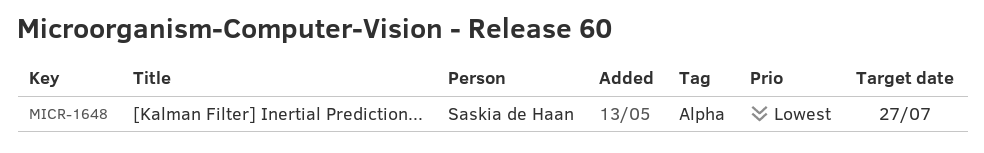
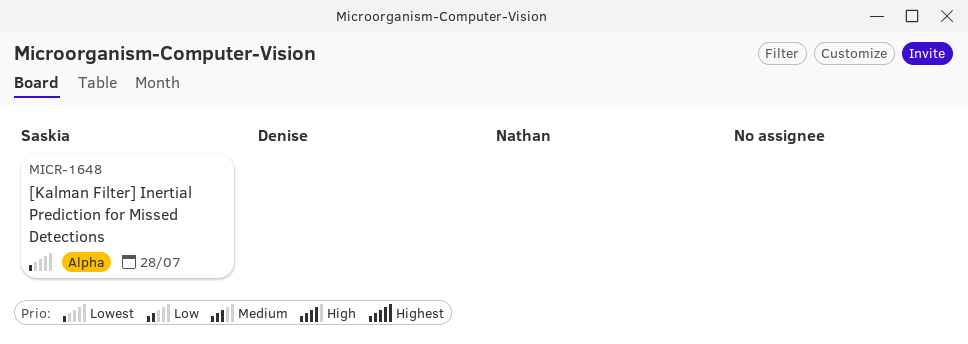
MICR-1648, due: Jul 27 -> Jul 28

